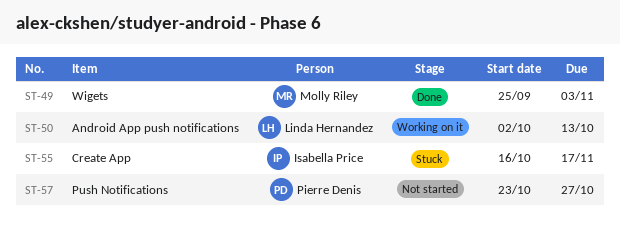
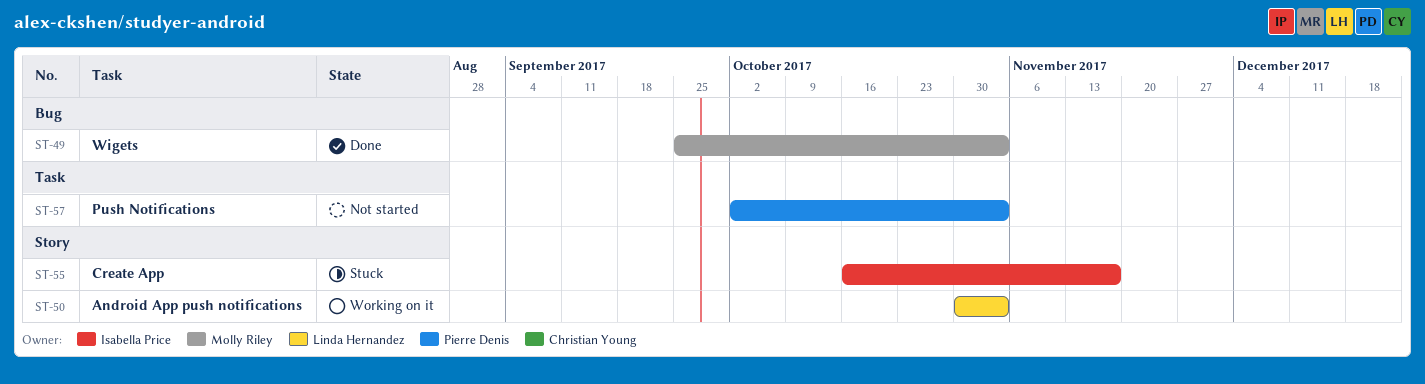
ST-50, start: Oct 2 -> Oct 30
ST-50, due: Oct 13 -> Nov 3
ST-57, start: Oct 23 -> Oct 2
ST-57, due: Oct 27 -> Nov 3

